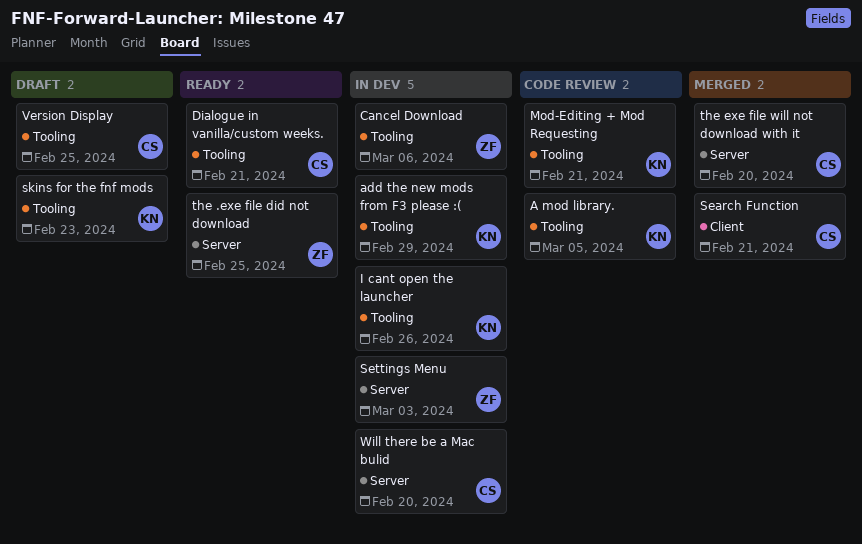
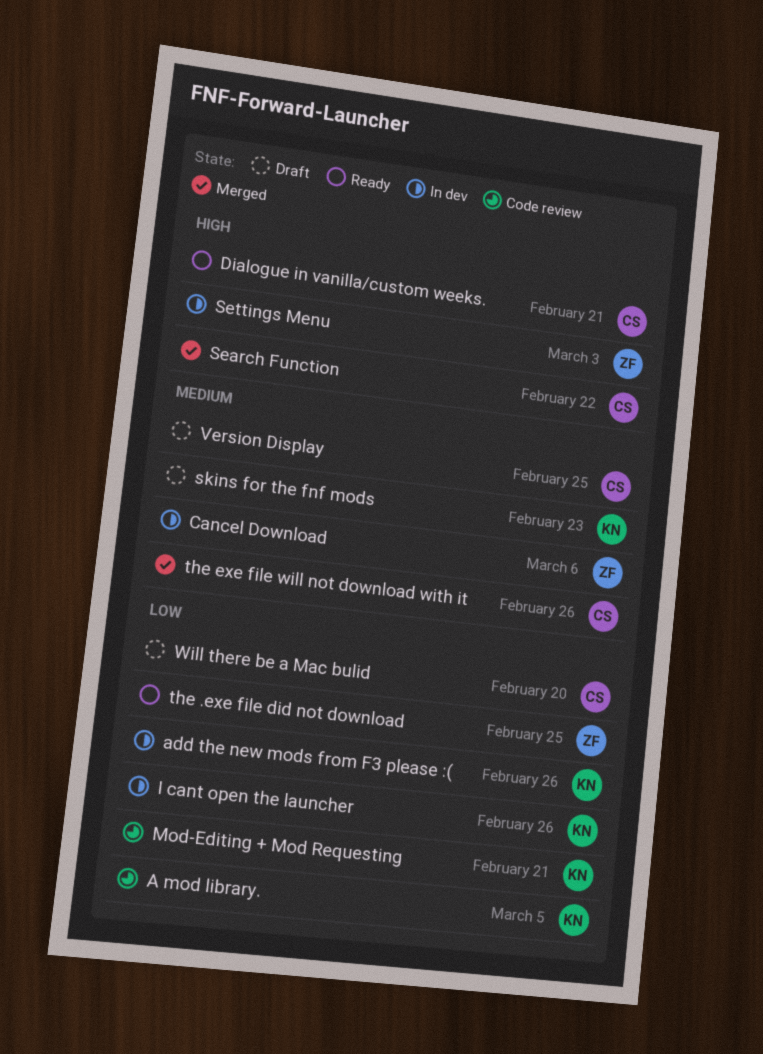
add the new mods from F3 please :(, due: Feb 29 -> Feb 26
Search Function, due: Feb 21 -> Feb 22
the exe file will not download with it, due: Feb 20 -> Feb 26
Will there be a Mac bulid, status: In dev -> Draft

